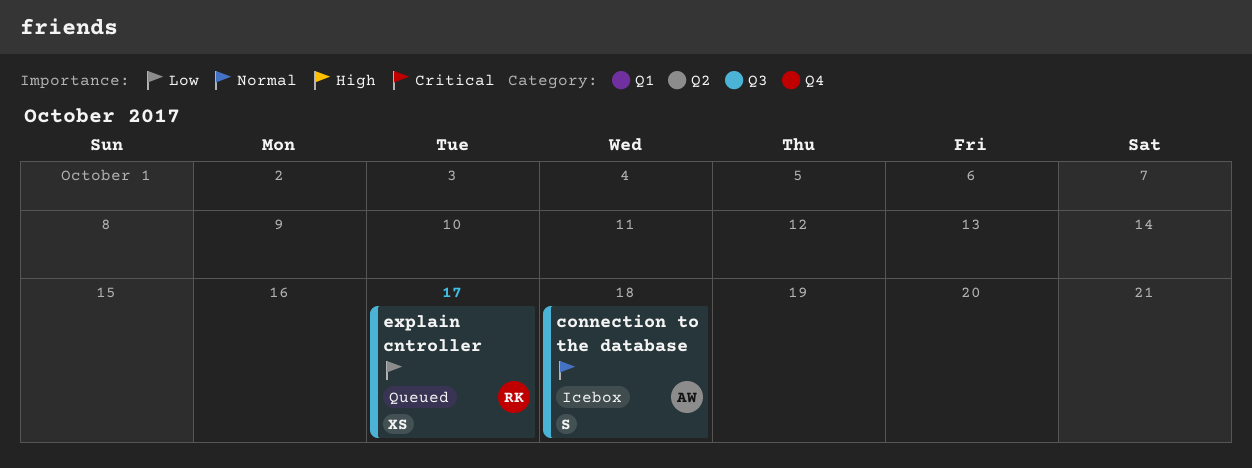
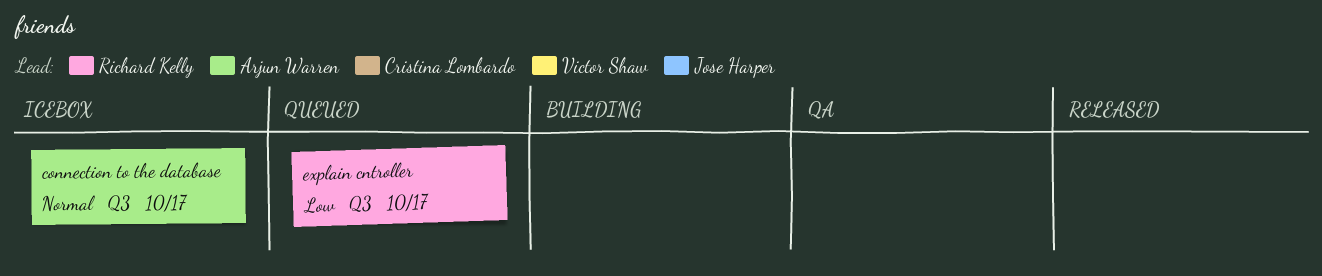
connection to the database, due: Oct 18 -> Oct 17

